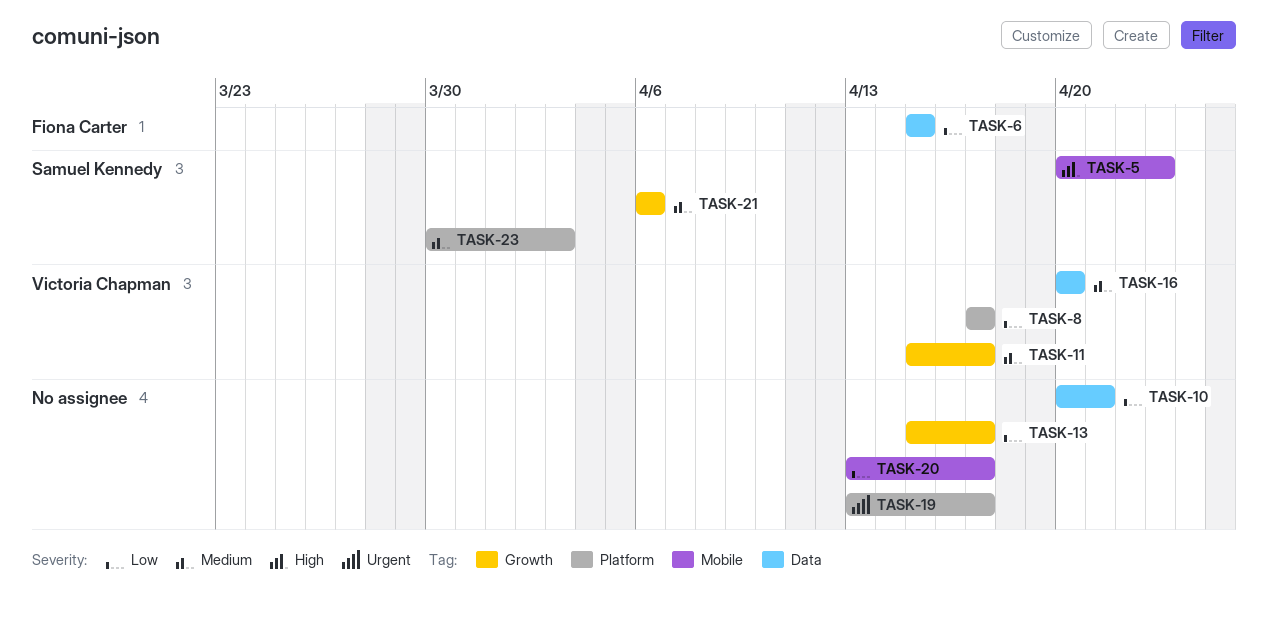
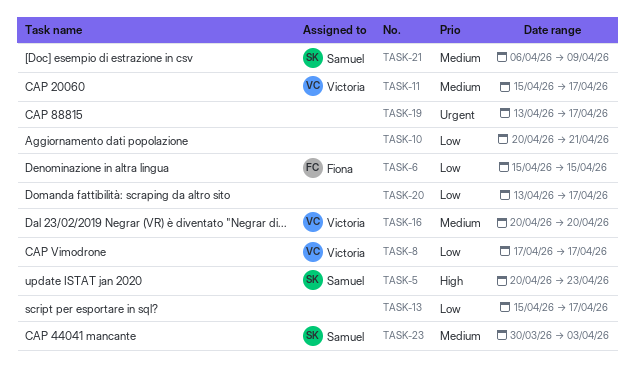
TASK-21, due: Apr 6 -> Apr 9

